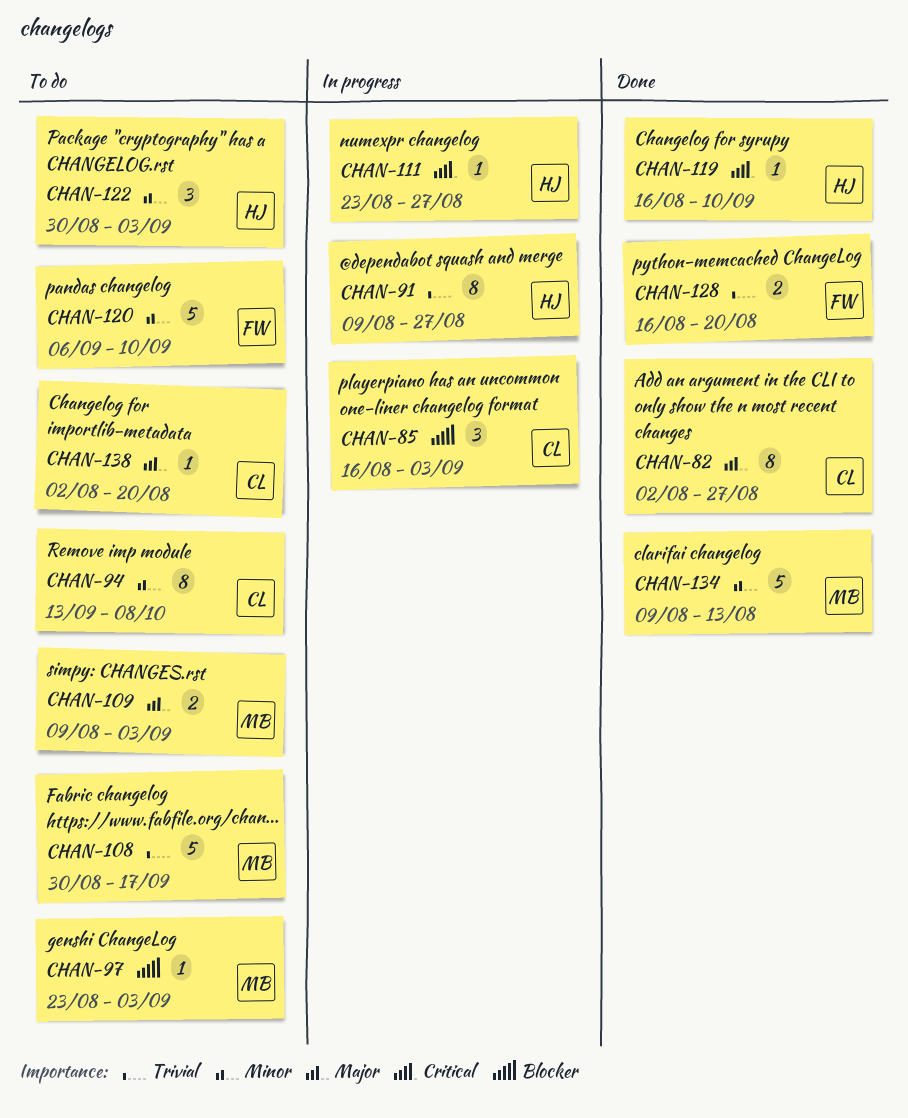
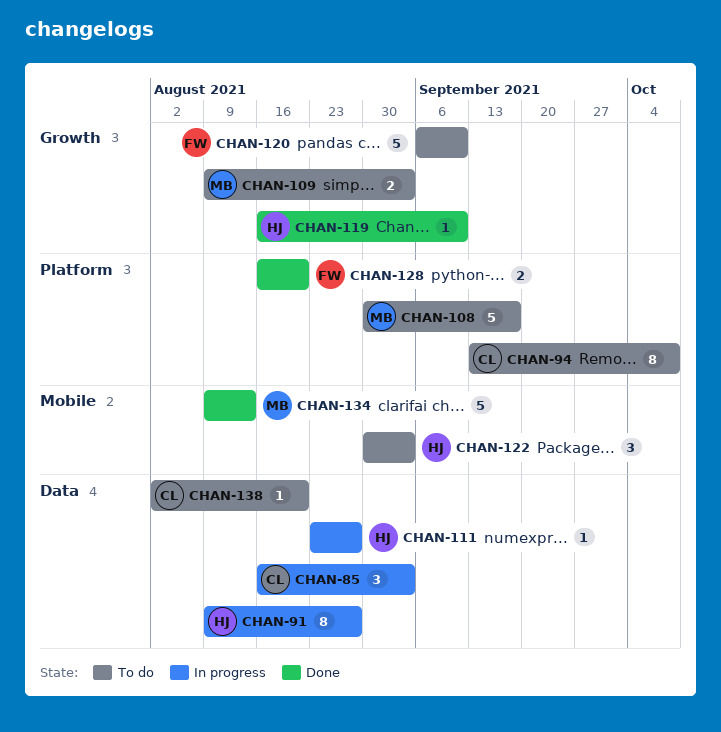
CHAN-82: present -> none
CHAN-97: present -> none

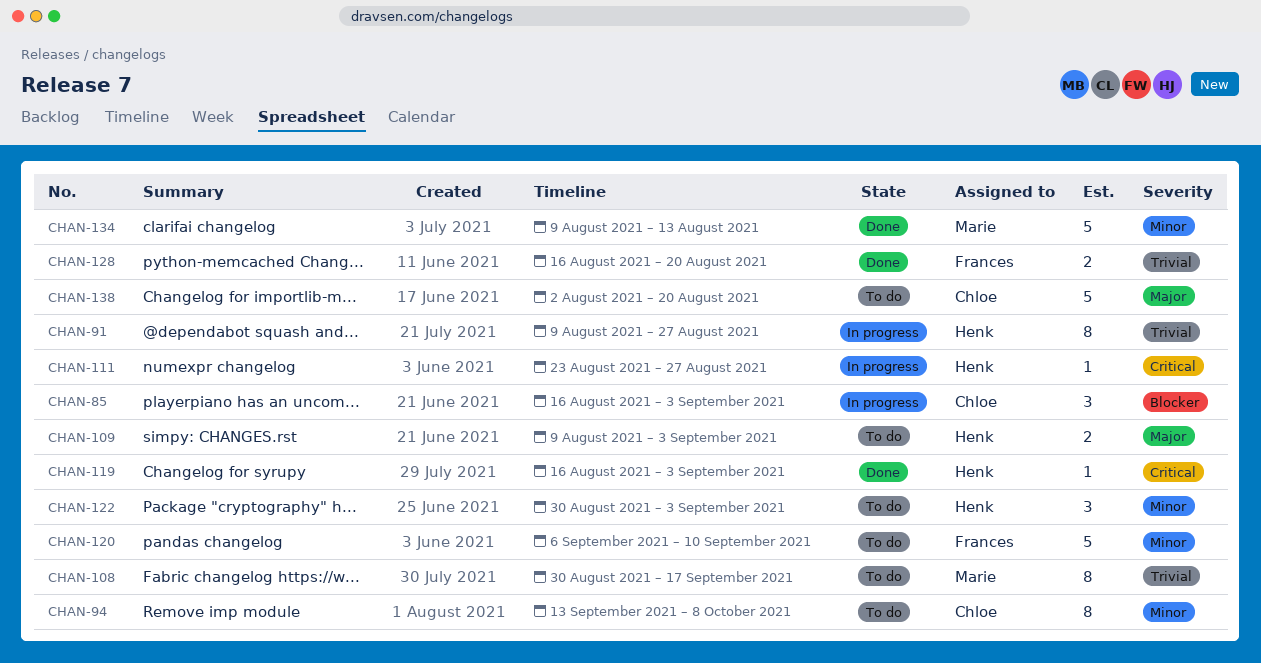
CHAN-108, estimate: 5 -> 8
CHAN-109, owner: Marie -> Henk
CHAN-119, due: Sep 10 -> Sep 3
CHAN-138, estimate: 1 -> 5

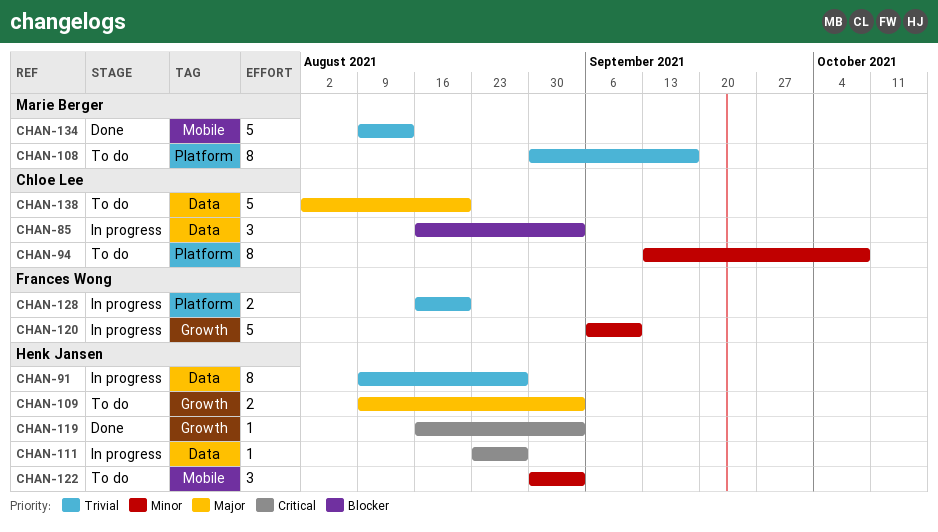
CHAN-120, status: To do -> In progress
CHAN-128, status: Done -> In progress
CHAN-134, priority: Minor -> Trivial

